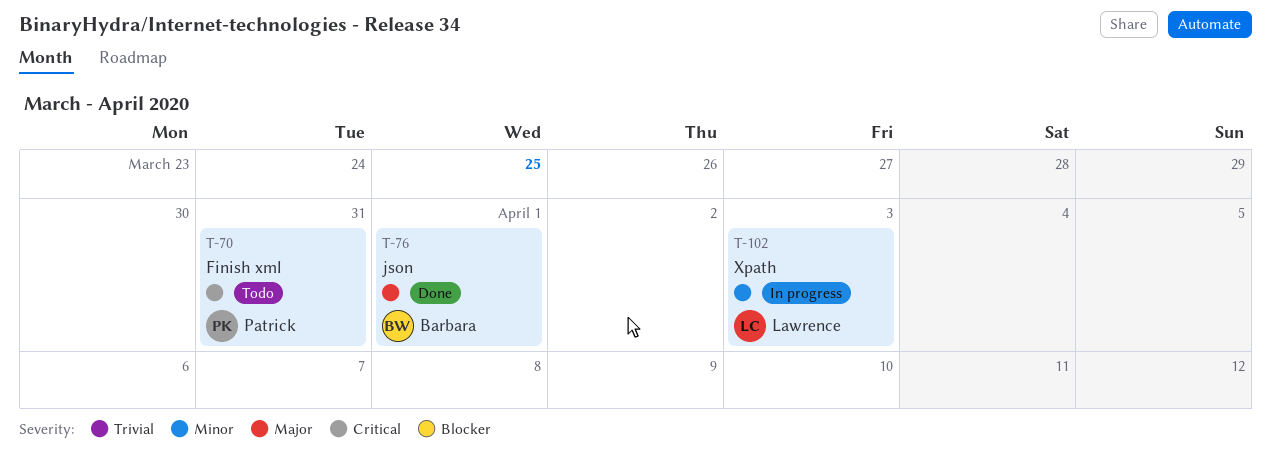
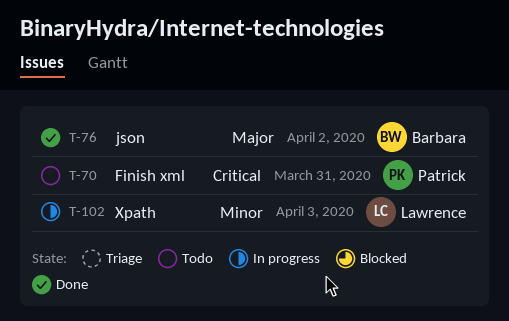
T-76, due: Apr 1 -> Apr 2

